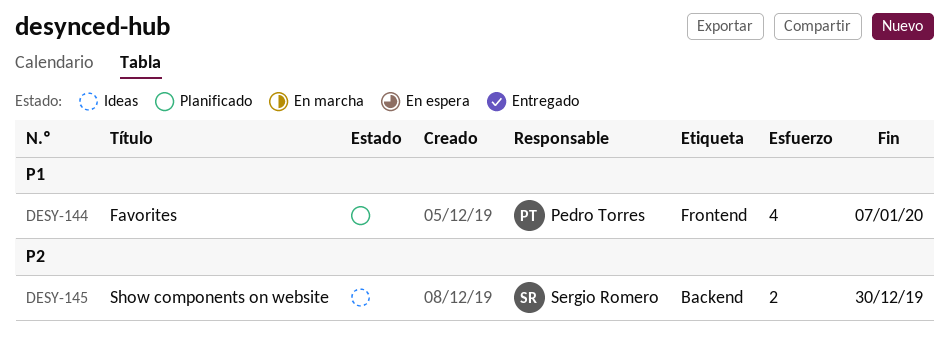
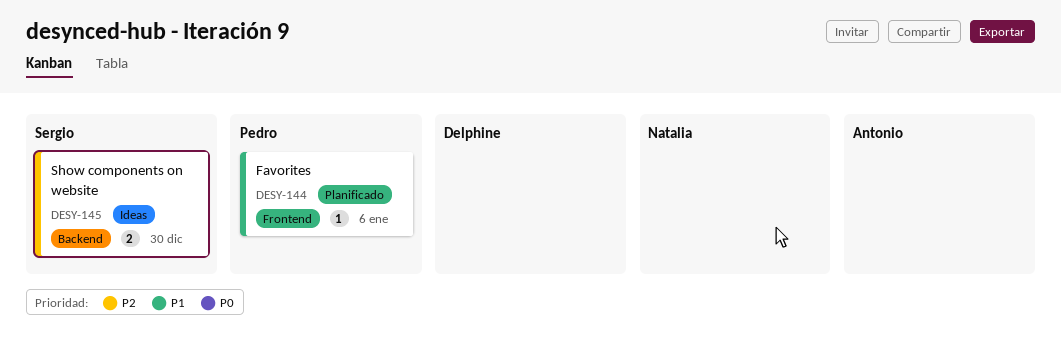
DESY-144, estimate: 4 -> 1
DESY-144, due: Jan 7 -> Jan 6

